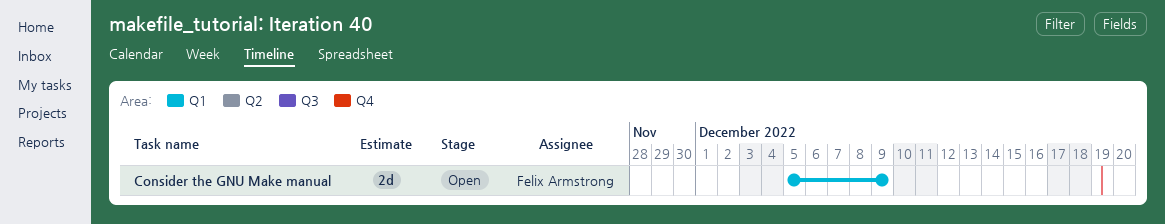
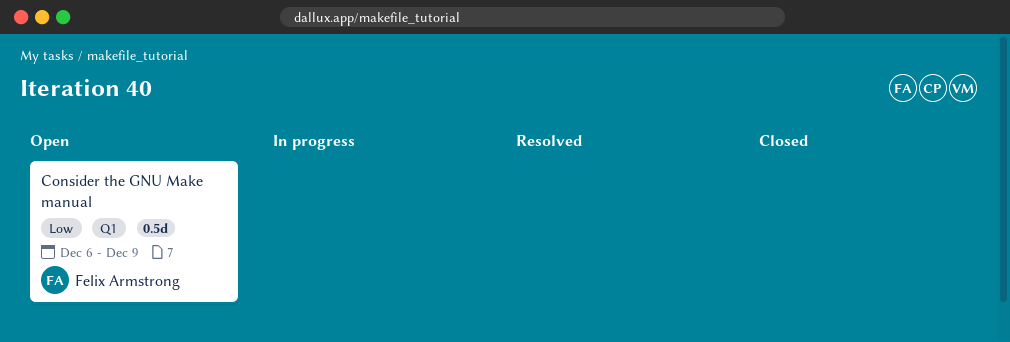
Consider the GNU Make manual, estimate: 2d -> 0.5d
Consider the GNU Make manual, start: Dec 5 -> Dec 6

